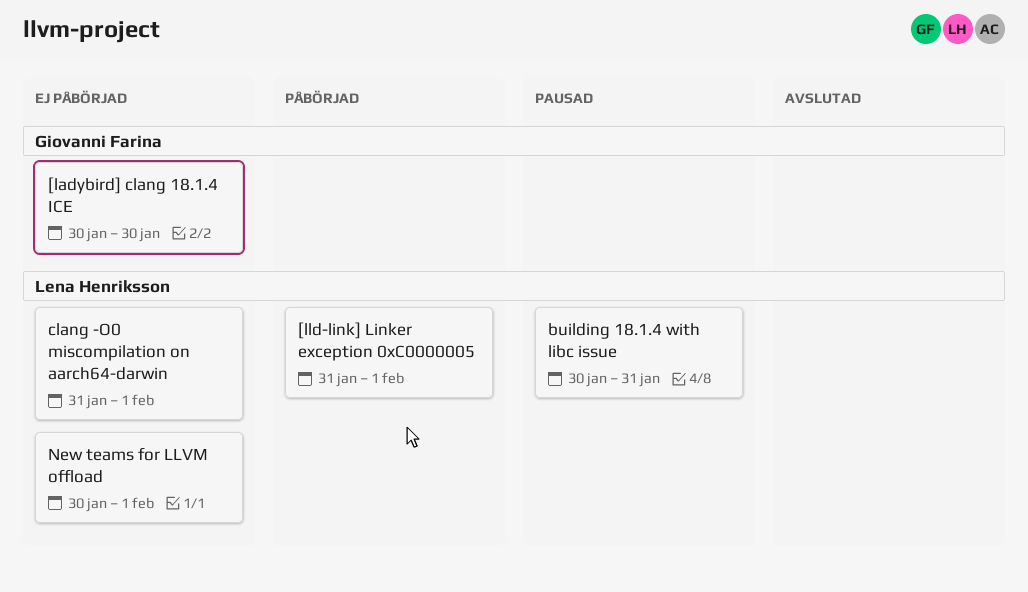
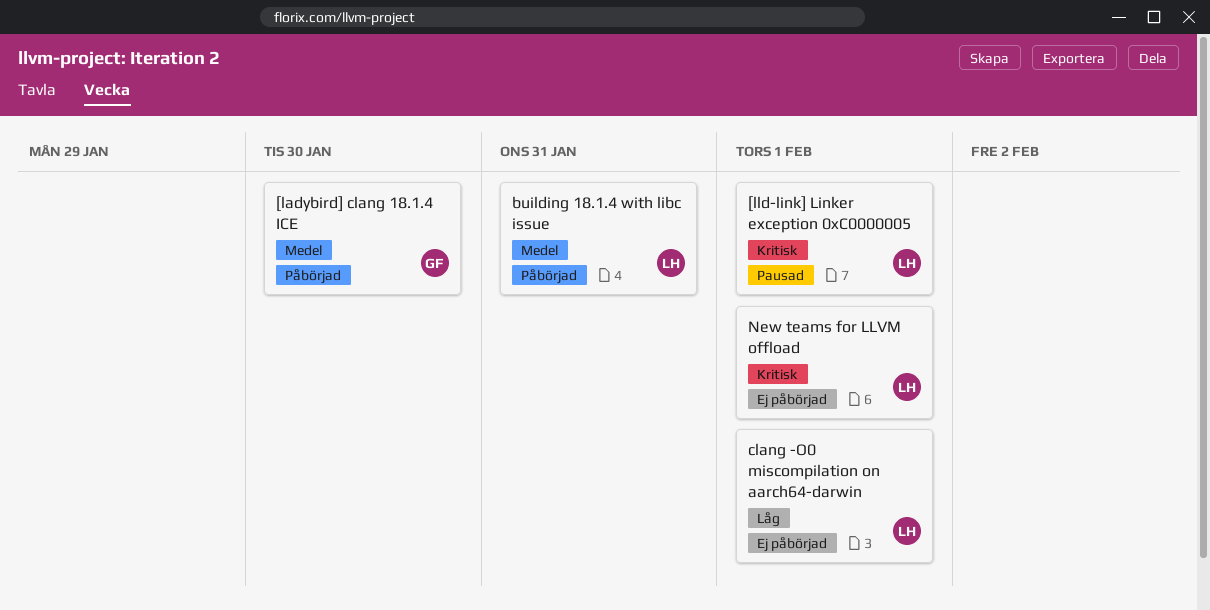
[ladybird] clang 18.1.4 ICE, status: Ej påbörjad -> Påbörjad
[lld-link] Linker exception 0xC0000005, status: Påbörjad -> Pausad
building 18.1.4 with libc issue, status: Pausad -> Påbörjad

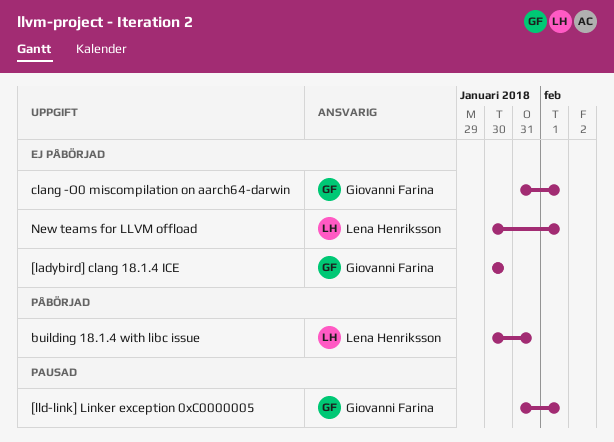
[ladybird] clang 18.1.4 ICE, status: Påbörjad -> Ej påbörjad
[lld-link] Linker exception 0xC0000005, owner: Lena Henriksson -> Giovanni Farina
clang -O0 miscompilation on aarch64-darwin, owner: Lena Henriksson -> Giovanni Farina

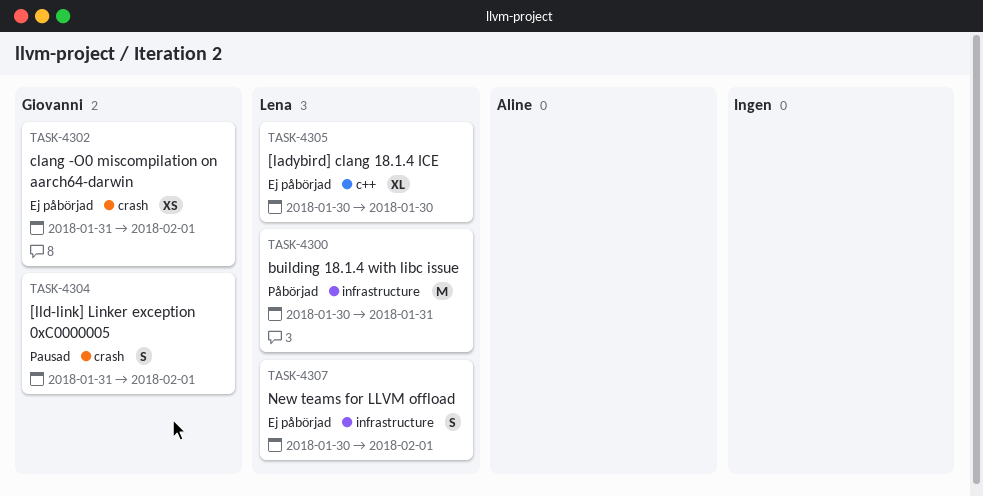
[ladybird] clang 18.1.4 ICE, owner: Giovanni Farina -> Lena Henriksson

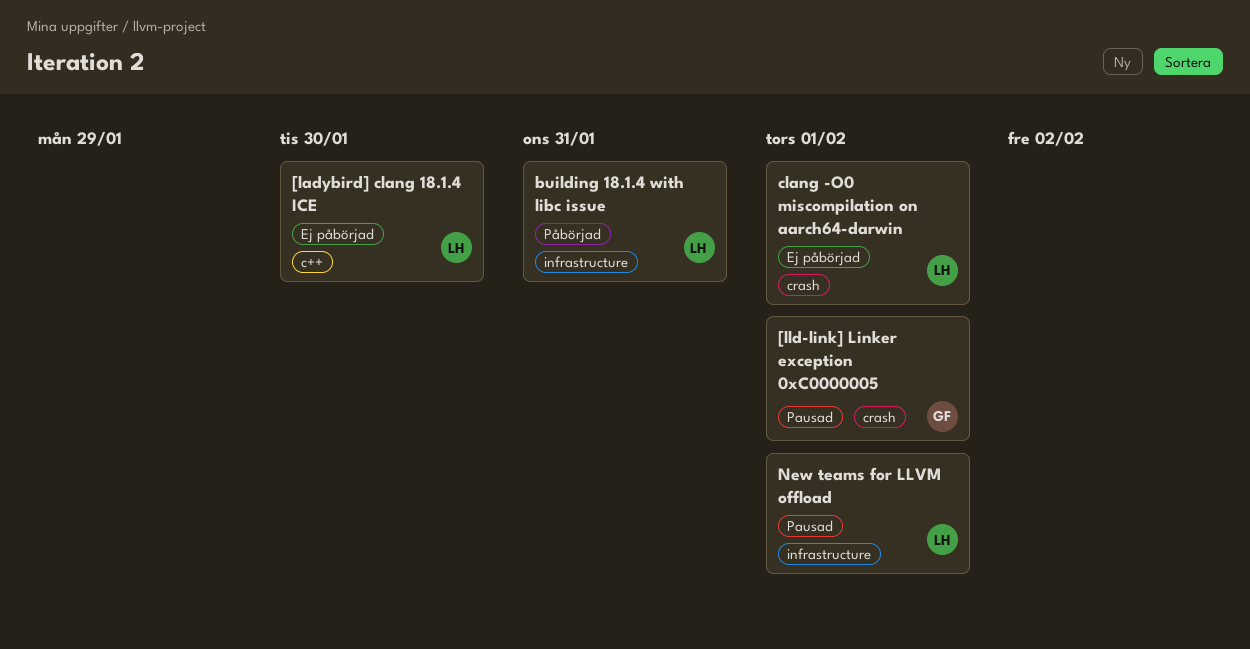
clang -O0 miscompilation on aarch64-darwin, owner: Giovanni -> Lena
New teams for LLVM offload, status: Ej påbörjad -> Pausad

